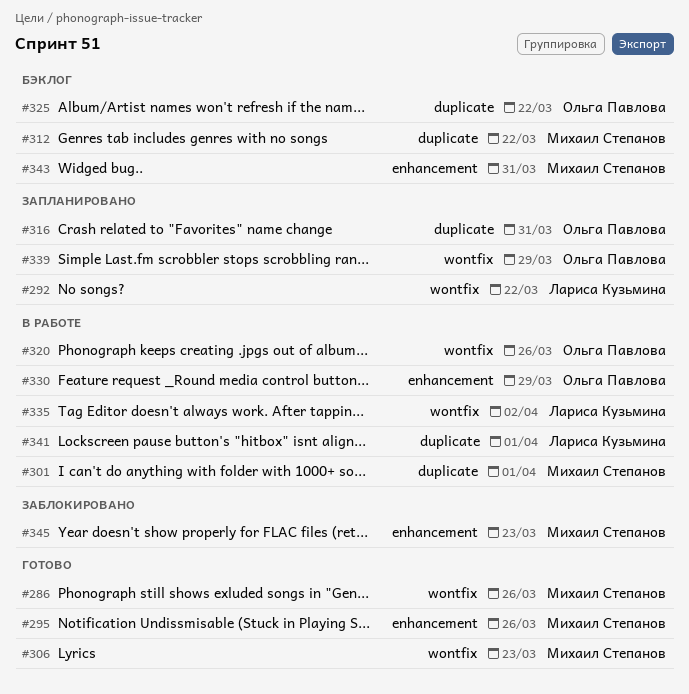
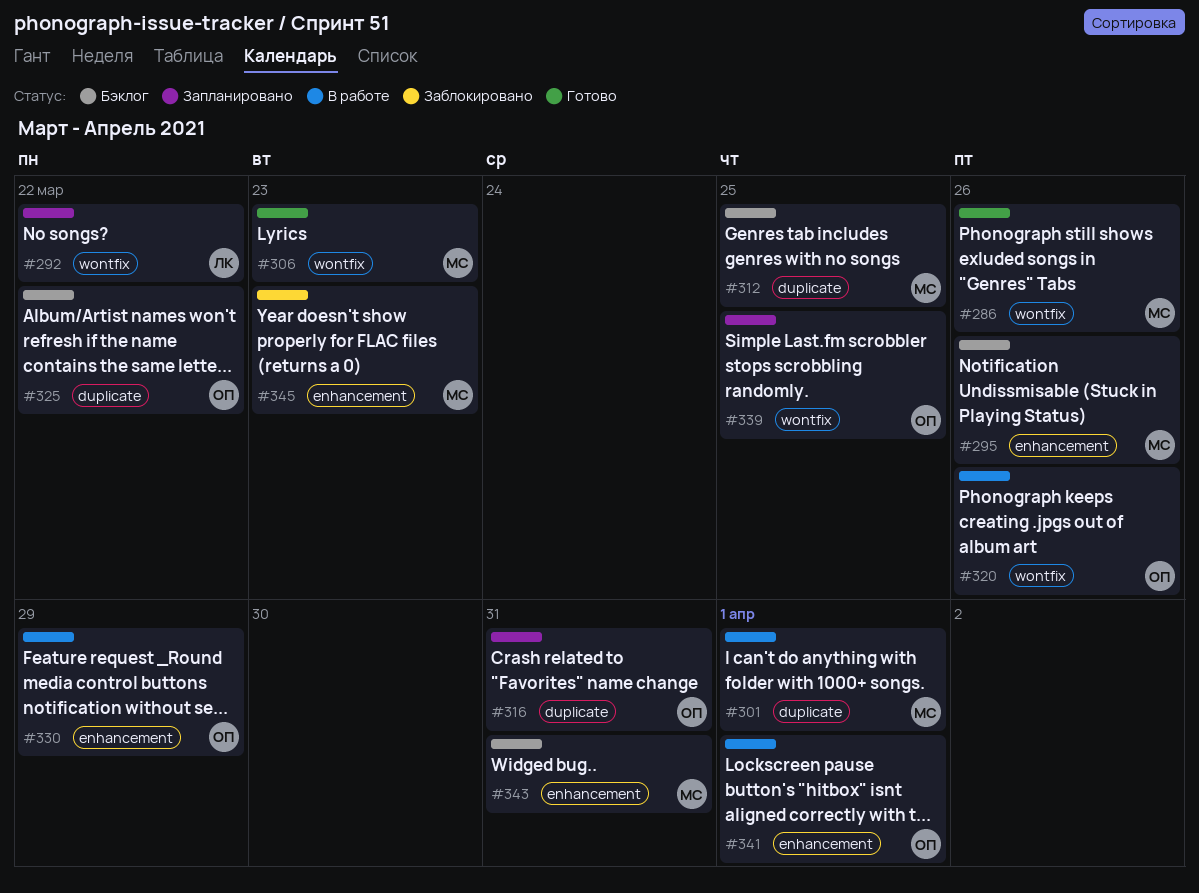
#295, status: Готово -> Бэклог
#312, due: Mar 22 -> Mar 25
#335: present -> none
#339, due: Mar 29 -> Mar 25
#341, owner: Лариса Кузьмина -> Ольга Павлова
#341, label: duplicate -> enhancement

